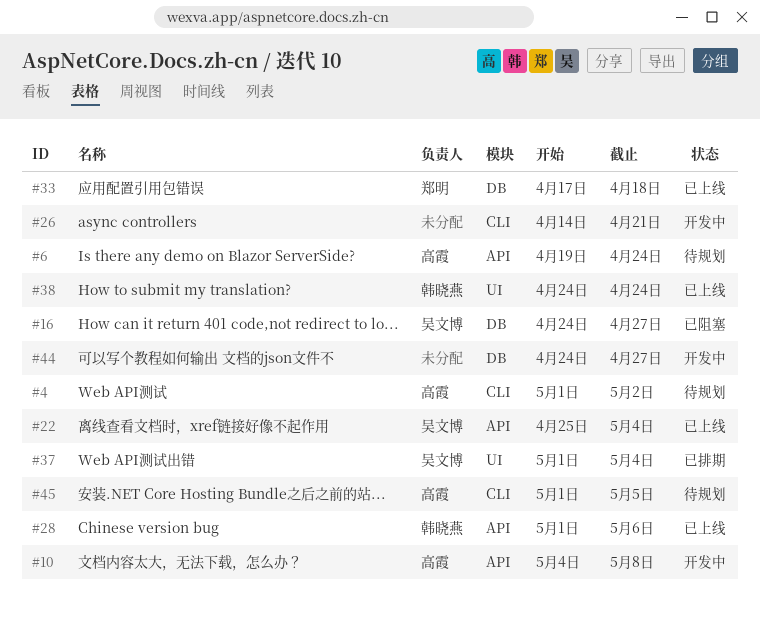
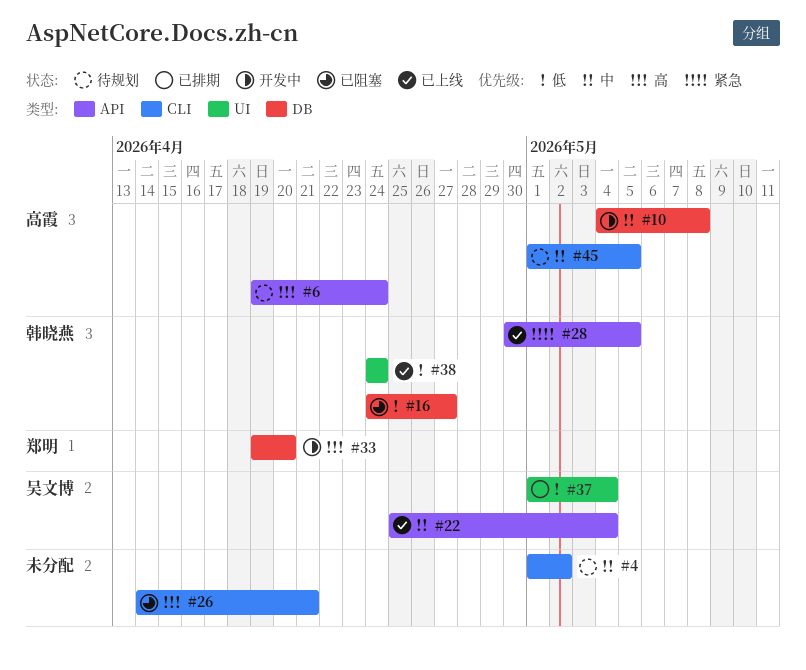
#4, owner: 高霞 -> none
#10, label: API -> DB
#16, owner: 吴文博 -> 韩晓燕
#26, status: 开发中 -> 已阻塞
#28, start: May 1 -> Apr 30
#28, due: May 6 -> May 5
#33, status: 已上线 -> 开发中
#33, start: Apr 17 -> Apr 19
#33, due: Apr 18 -> Apr 20
#44: present -> none

